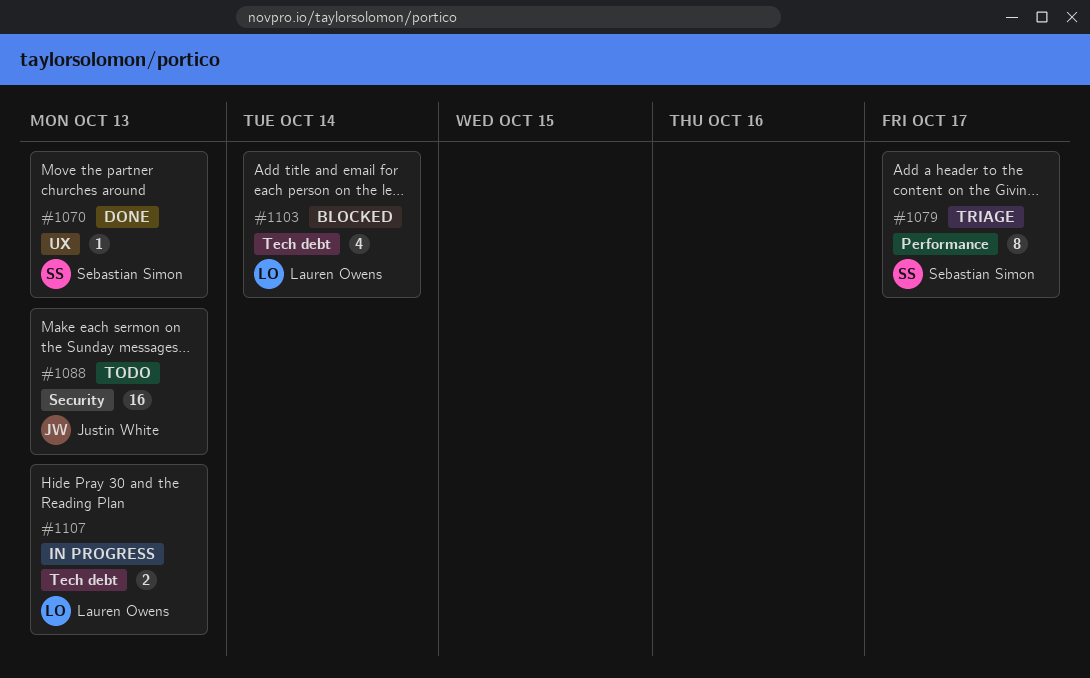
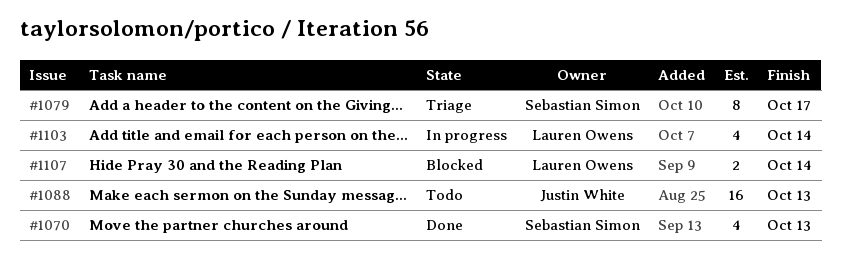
#1070, estimate: 1 -> 4
#1103, status: Blocked -> In progress
#1107, status: In progress -> Blocked
#1107, due: Oct 13 -> Oct 14

